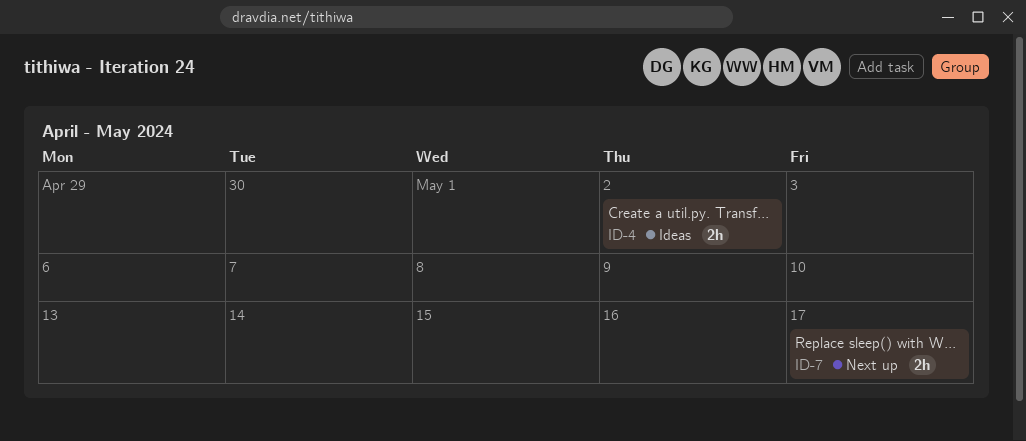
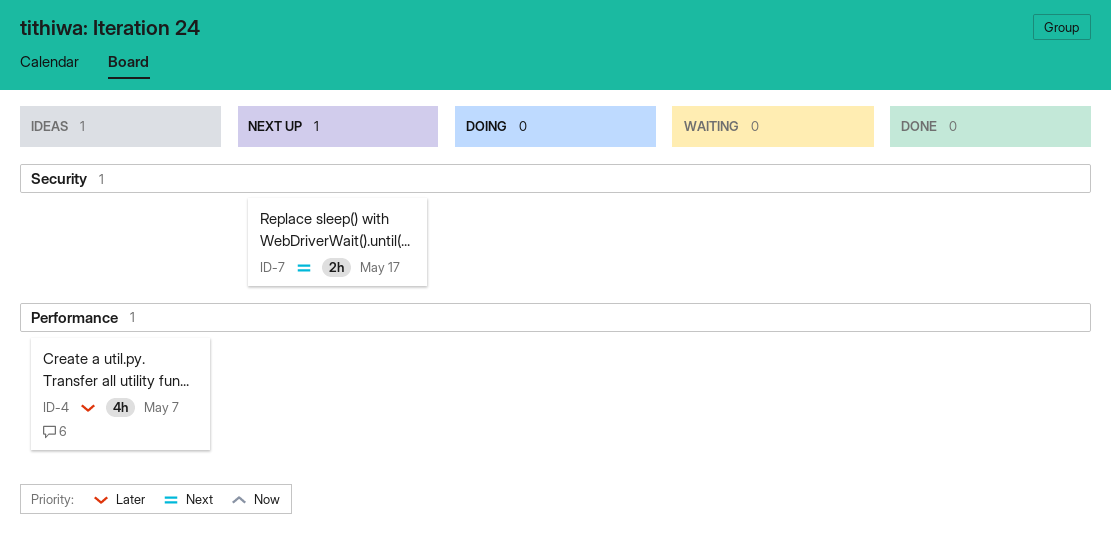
ID-4, estimate: 2h -> 4h
ID-4, due: May 2 -> May 7

